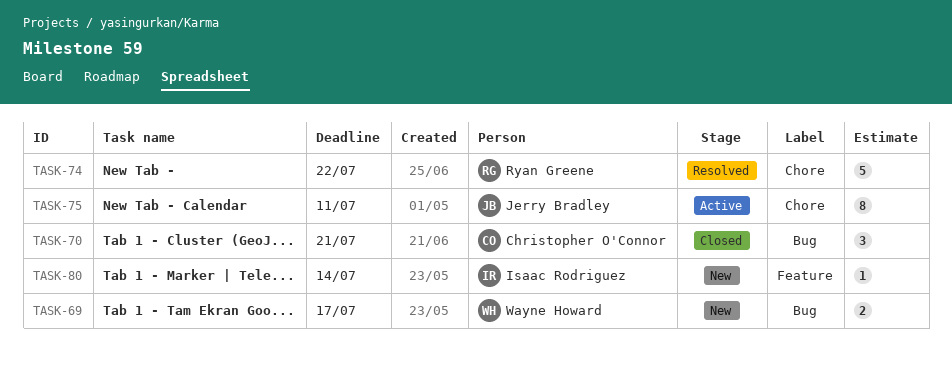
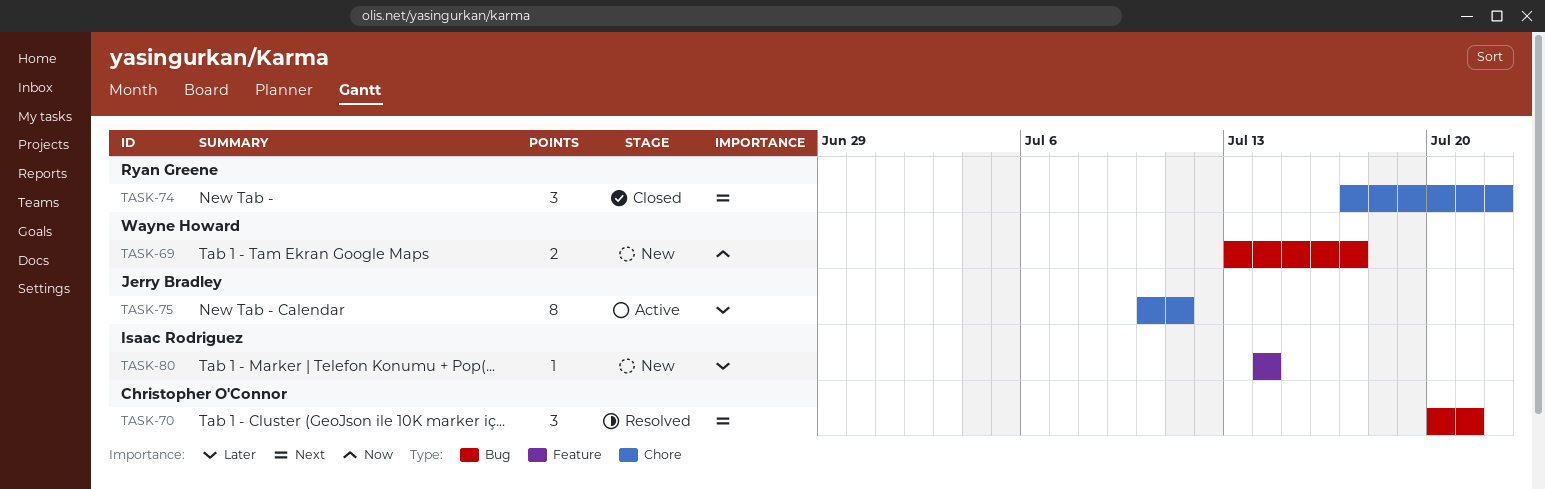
TASK-70, status: Closed -> Resolved
TASK-74, status: Resolved -> Closed
TASK-74, estimate: 5 -> 3

